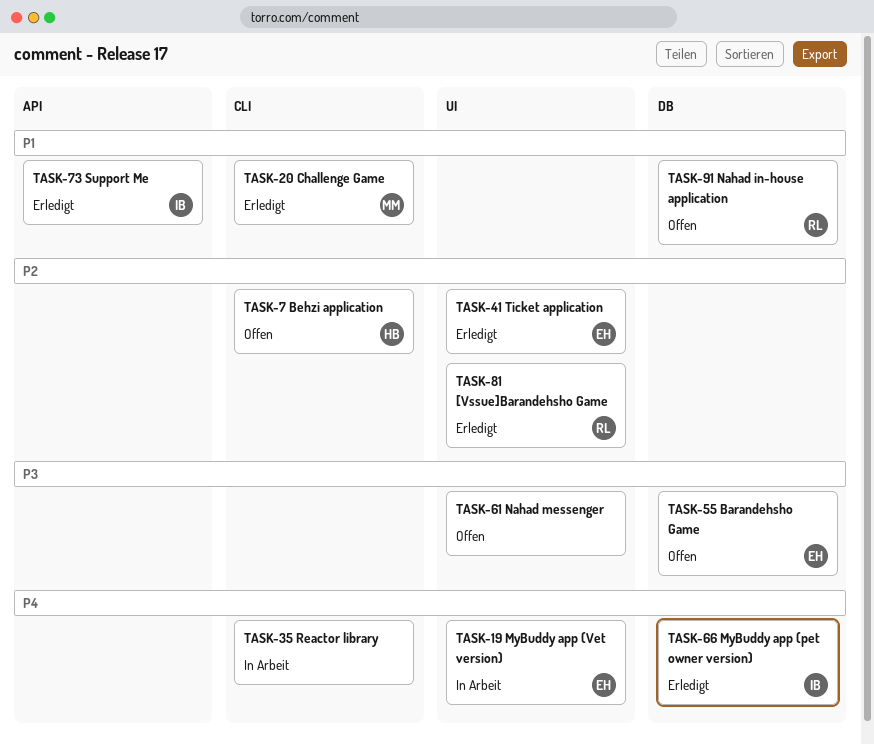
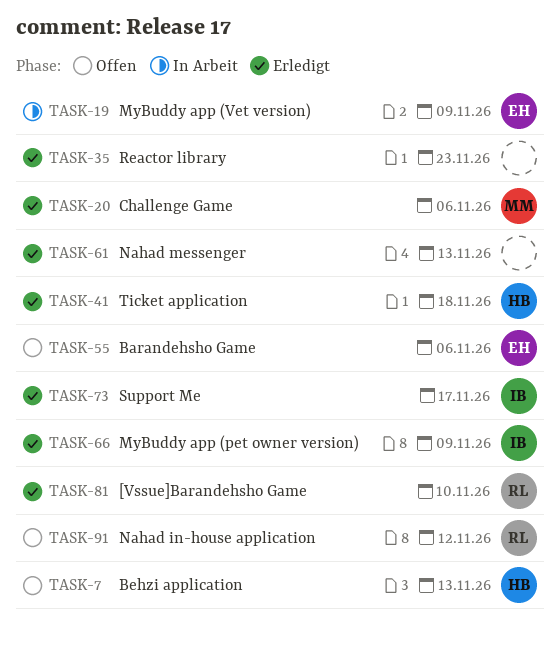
TASK-35, status: In Arbeit -> Erledigt
TASK-41, owner: EH -> HB
TASK-61, status: Offen -> Erledigt

